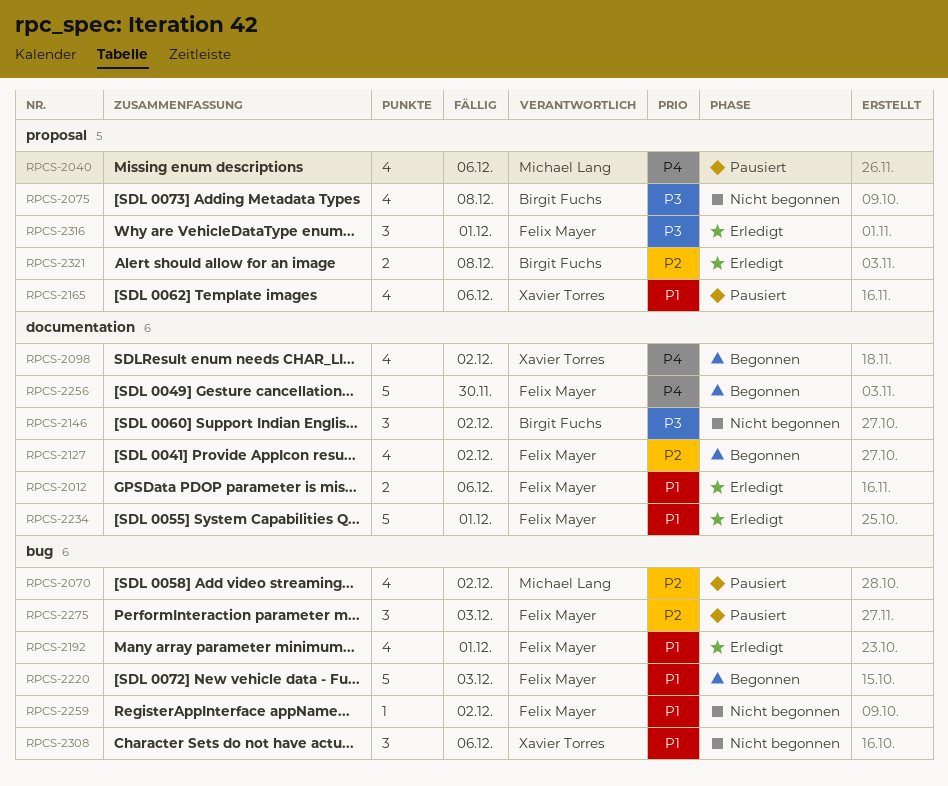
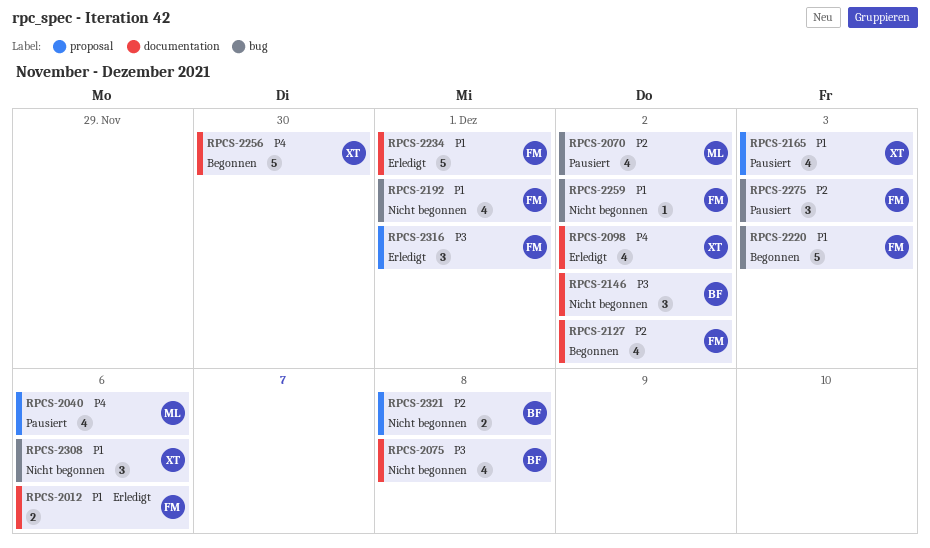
RPCS-2075, label: proposal -> documentation
RPCS-2098, status: Begonnen -> Erledigt
RPCS-2165, due: Dec 6 -> Dec 3
RPCS-2192, status: Erledigt -> Nicht begonnen
RPCS-2256, owner: Felix Mayer -> Xavier Torres
RPCS-2321, status: Erledigt -> Nicht begonnen

